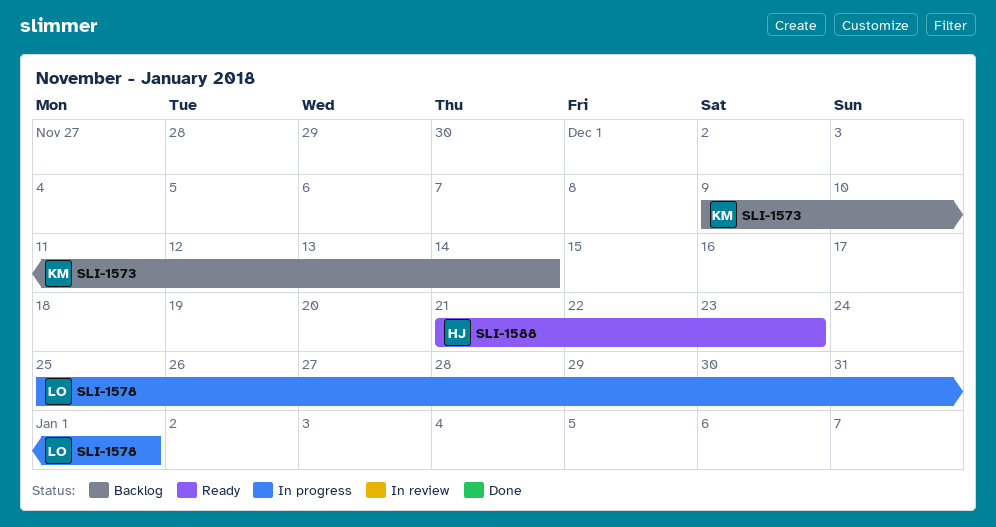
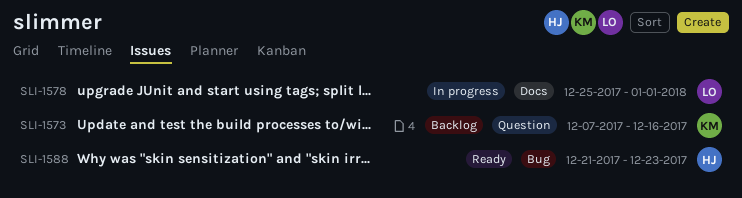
SLI-1573, start: Dec 9 -> Dec 7
SLI-1573, due: Dec 14 -> Dec 16

